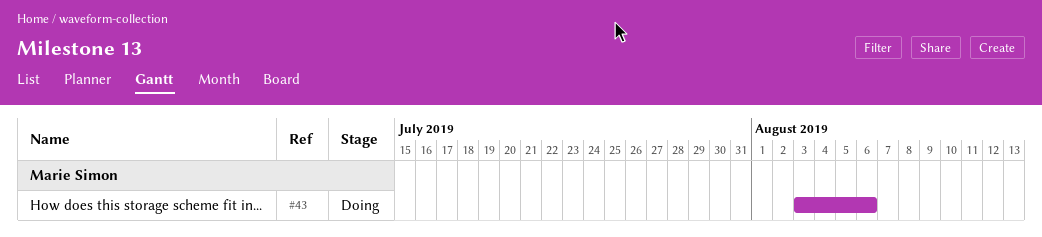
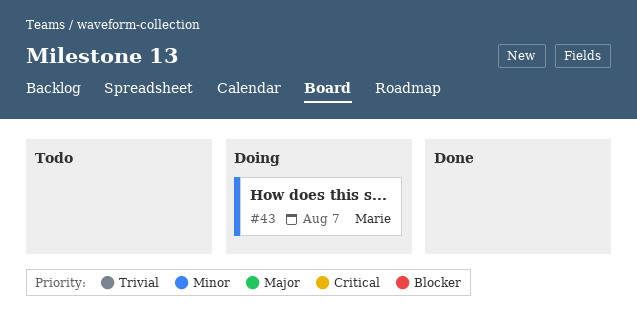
#43, due: Aug 6 -> Aug 7

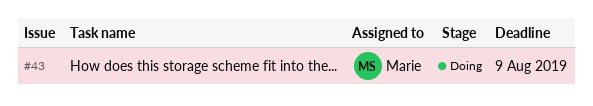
#43, due: Aug 7 -> Aug 9

